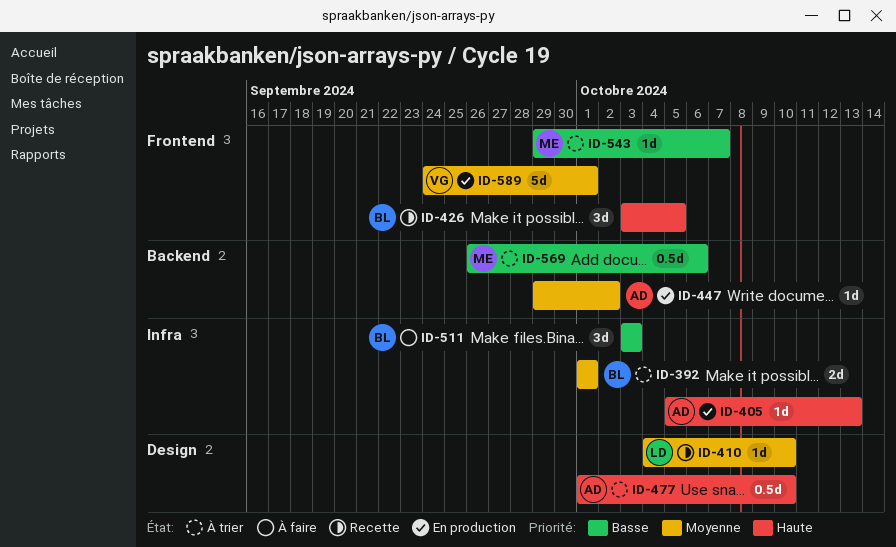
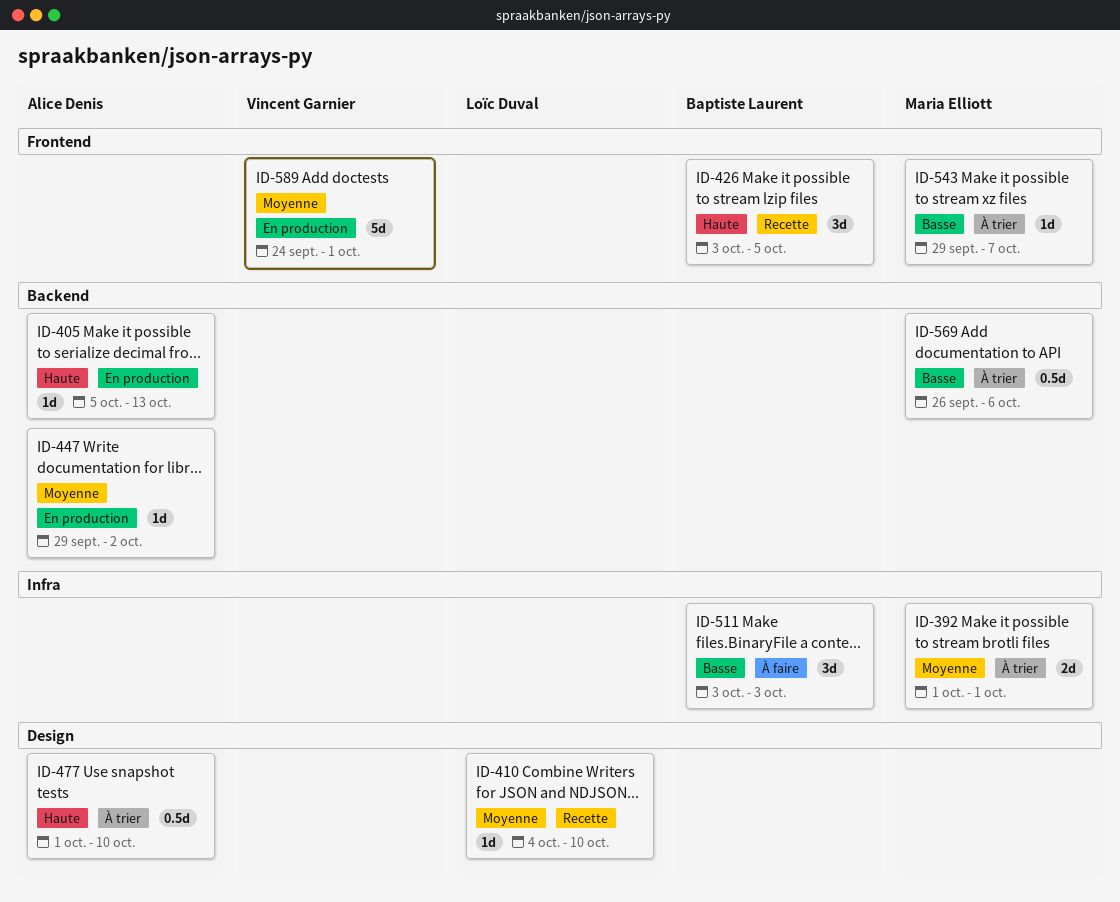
ID-392, owner: Baptiste Laurent -> Maria Elliott
ID-405, label: Infra -> Backend

